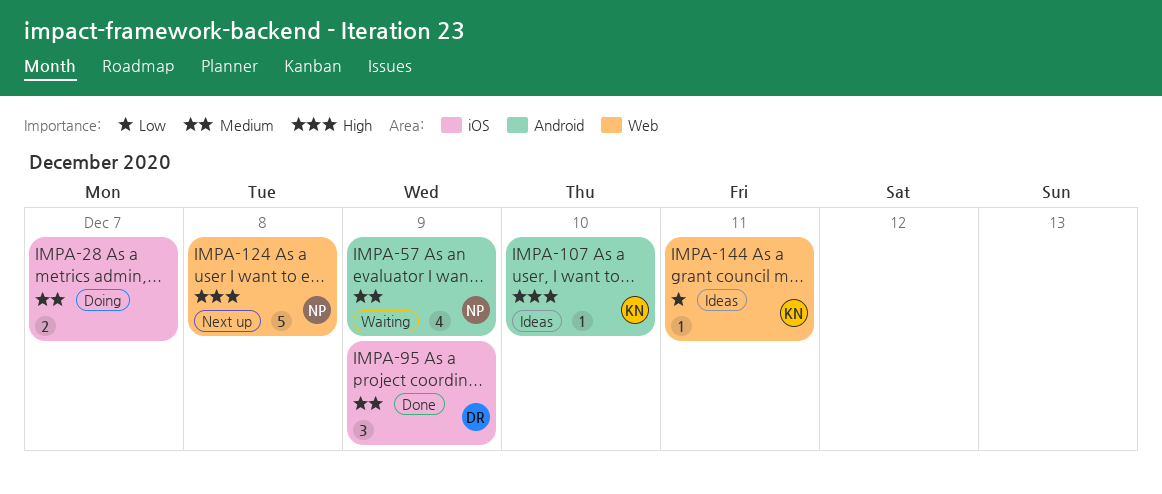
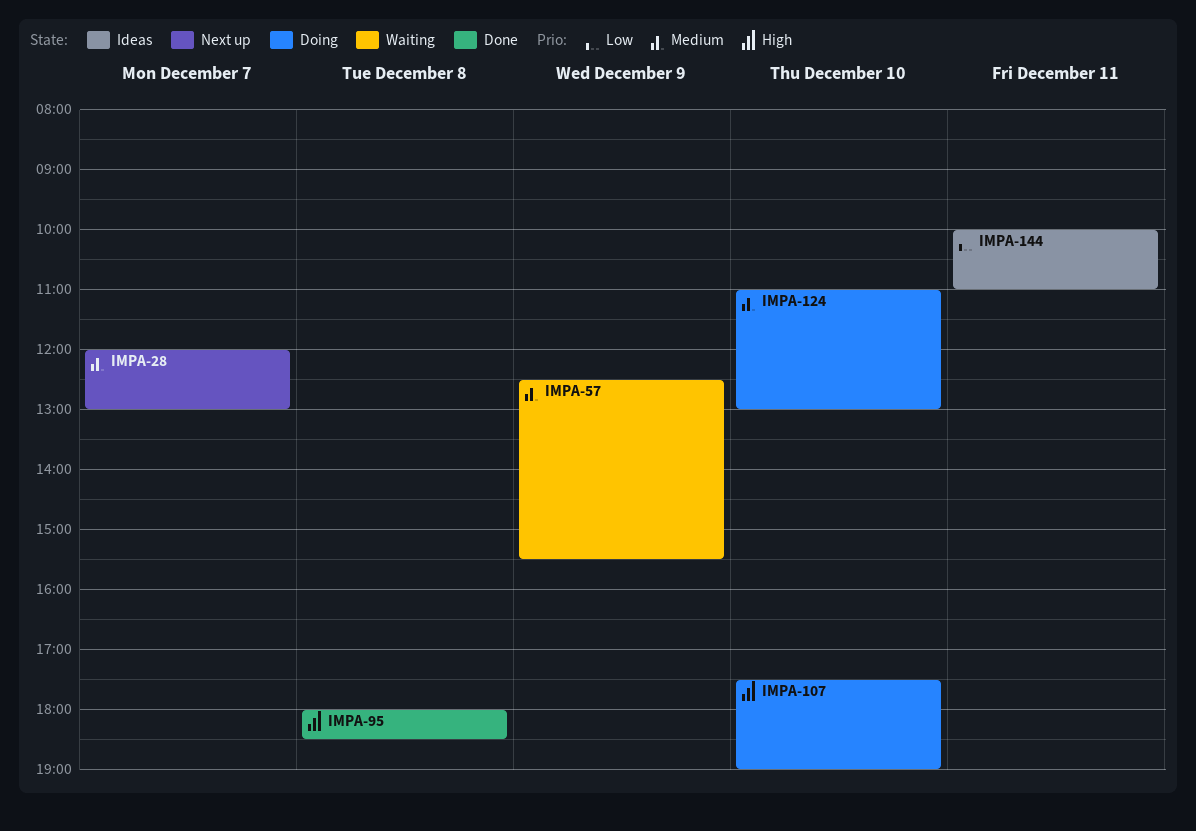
IMPA-28, status: Doing -> Next up
IMPA-95, priority: Medium -> High
IMPA-95, day: Dec 9 -> Dec 8
IMPA-107, status: Ideas -> Doing
IMPA-124, status: Next up -> Doing
IMPA-124, priority: High -> Medium
IMPA-124, day: Dec 8 -> Dec 10

